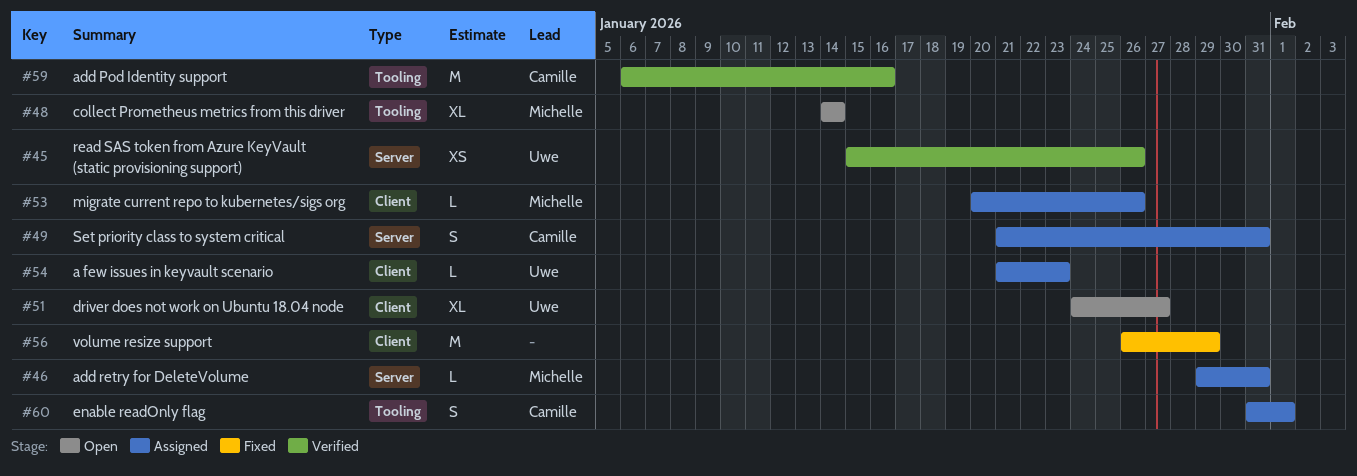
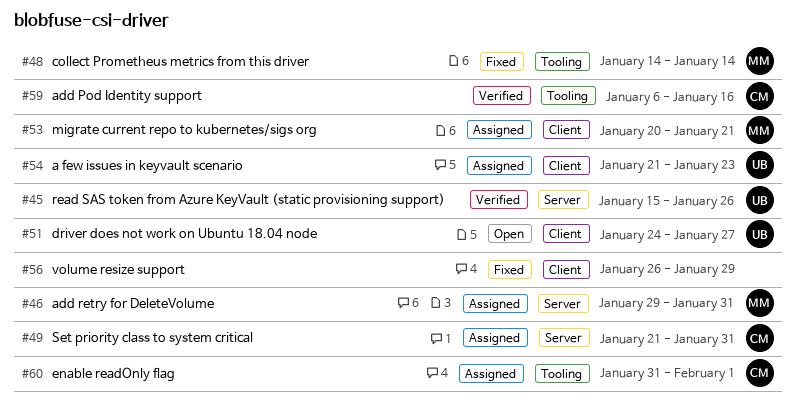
#48, status: Open -> Fixed
#53, due: Jan 26 -> Jan 21

